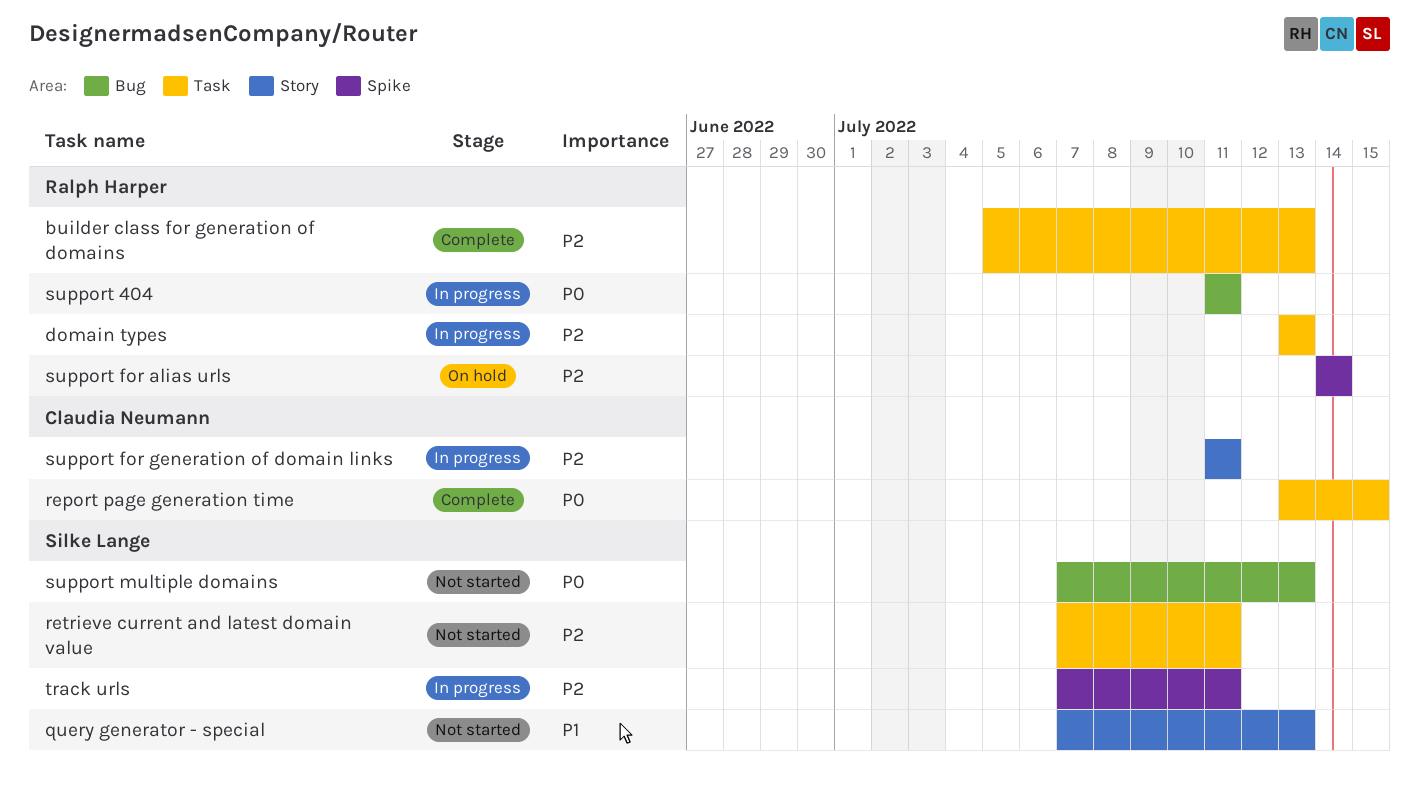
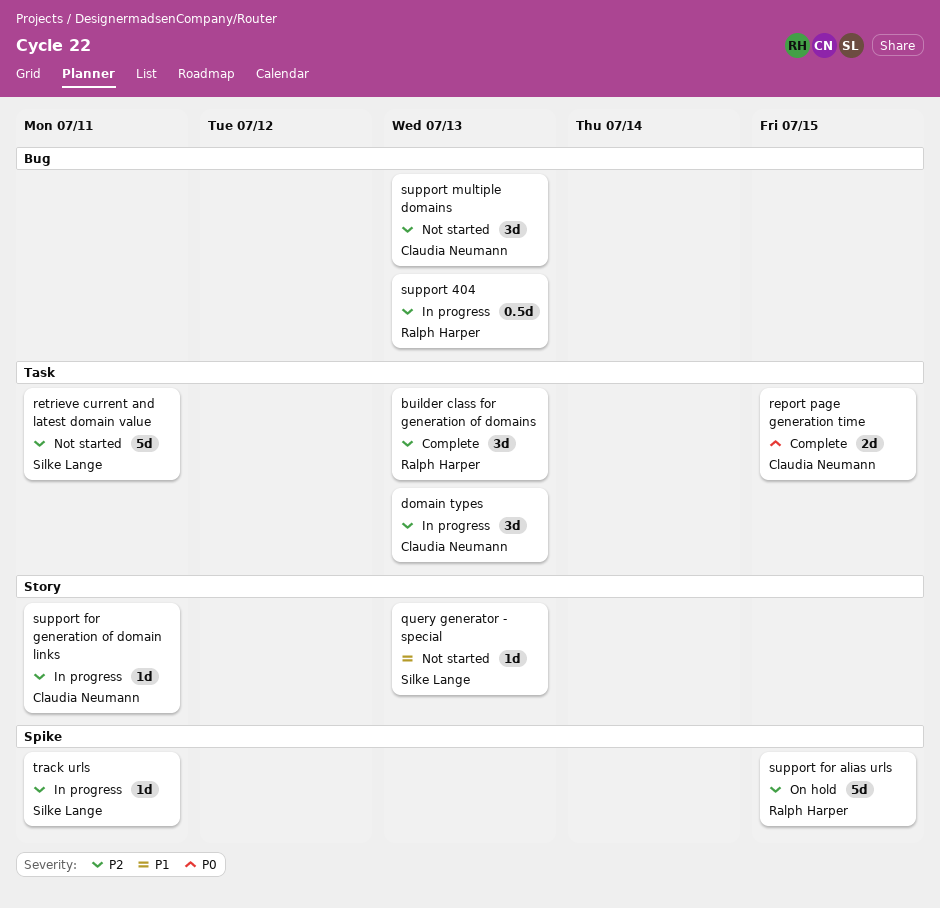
domain types, owner: Ralph Harper -> Claudia Neumann
support 404, priority: P0 -> P2
support 404, due: Jul 11 -> Jul 13
support for alias urls, due: Jul 14 -> Jul 15
support multiple domains, owner: Silke Lange -> Claudia Neumann
support multiple domains, priority: P0 -> P2

